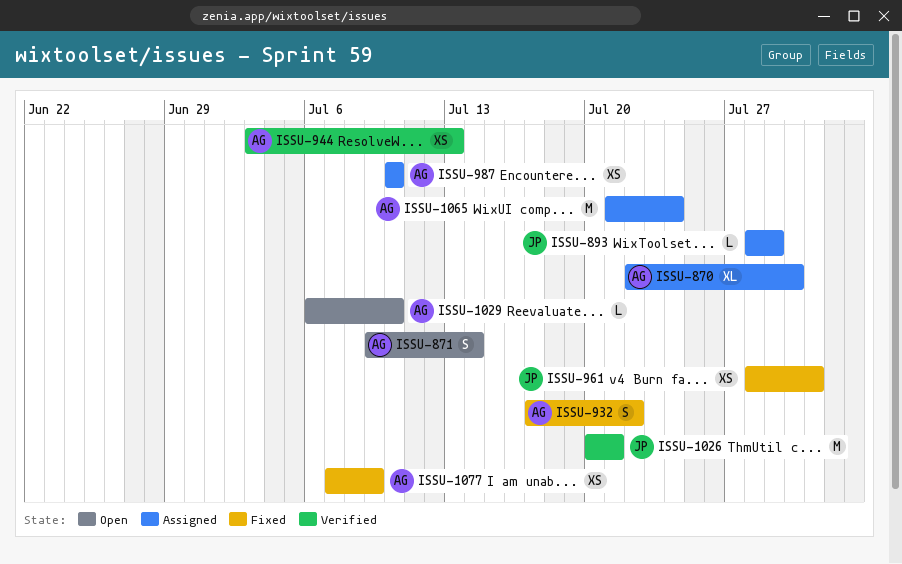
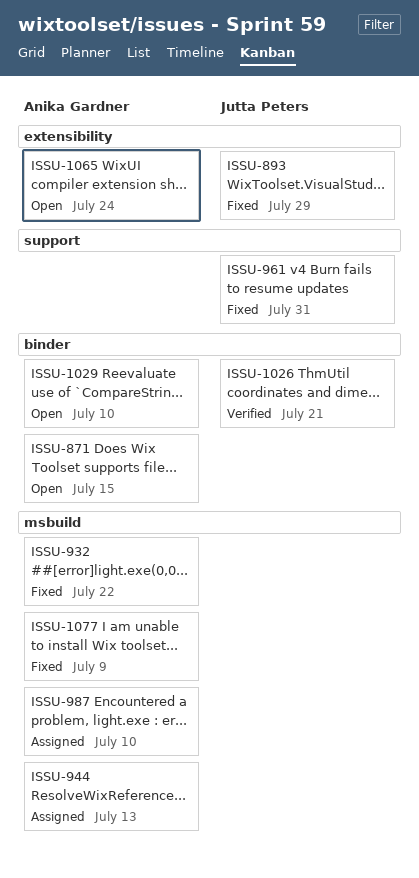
ISSU-870: present -> none
ISSU-871, due: Jul 14 -> Jul 15
ISSU-893, status: Assigned -> Fixed
ISSU-944, status: Verified -> Assigned
ISSU-1065, status: Assigned -> Open

